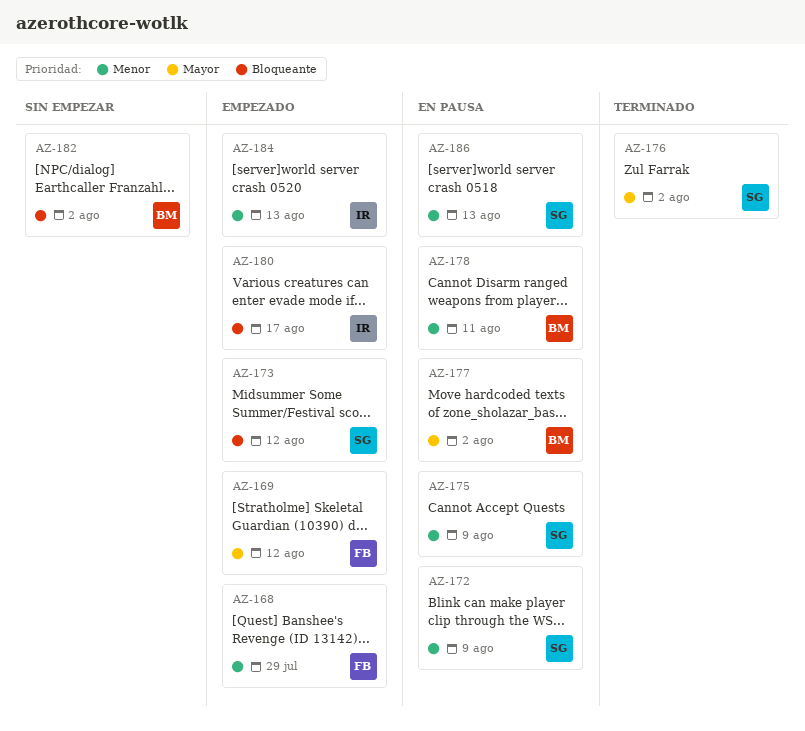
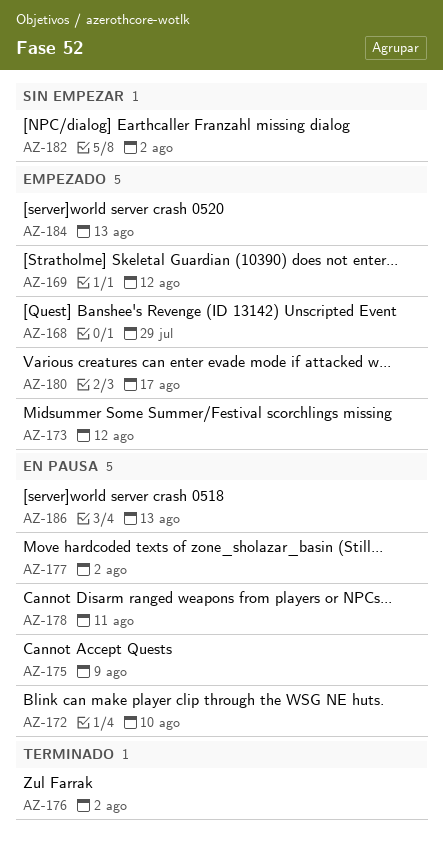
AZ-172, due: Aug 9 -> Aug 10

